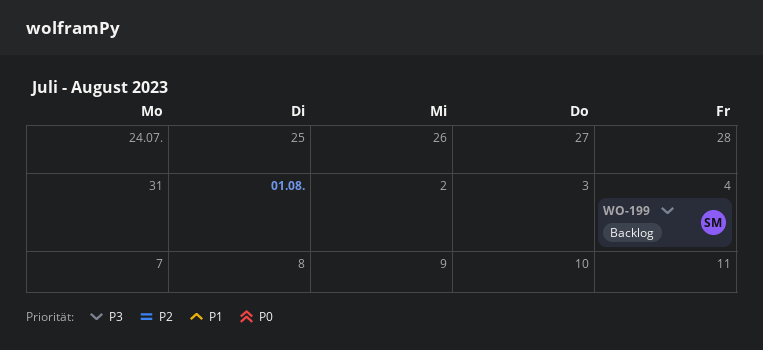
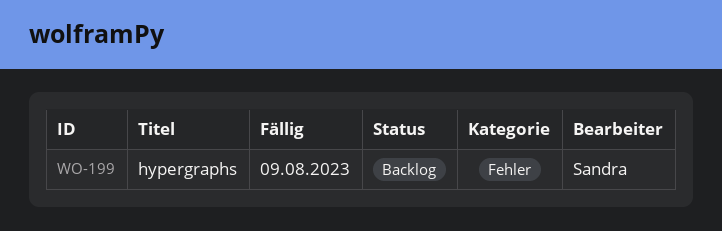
WO-199, due: Aug 4 -> Aug 9

